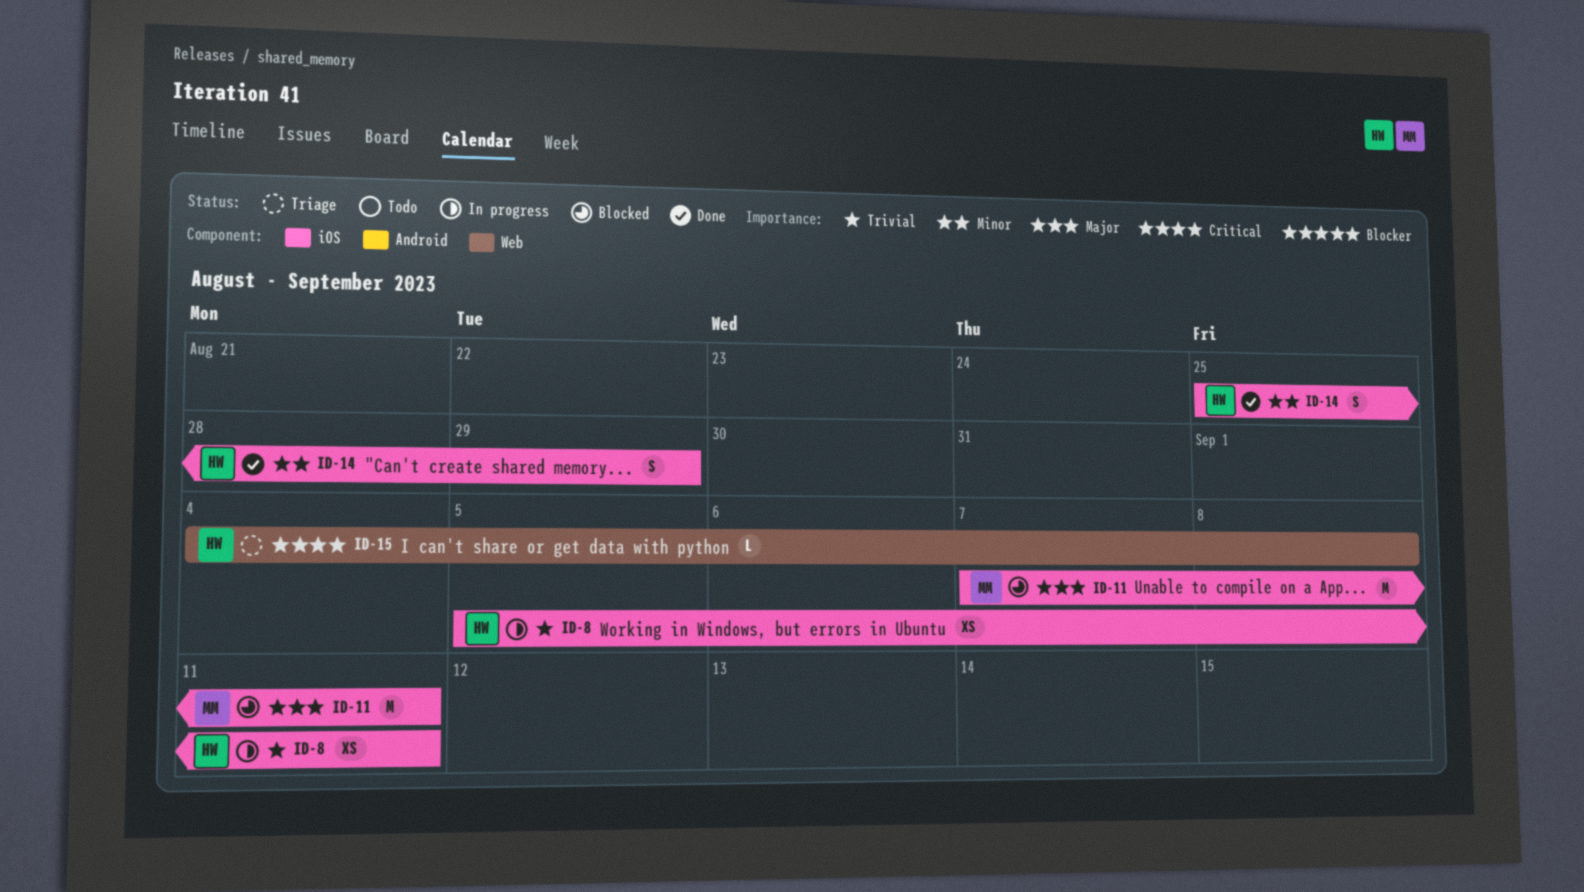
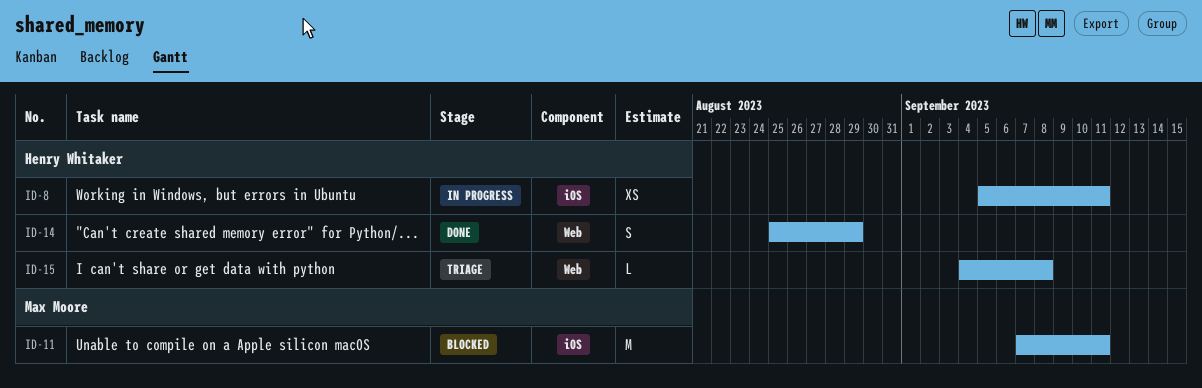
ID-14, label: iOS -> Web

